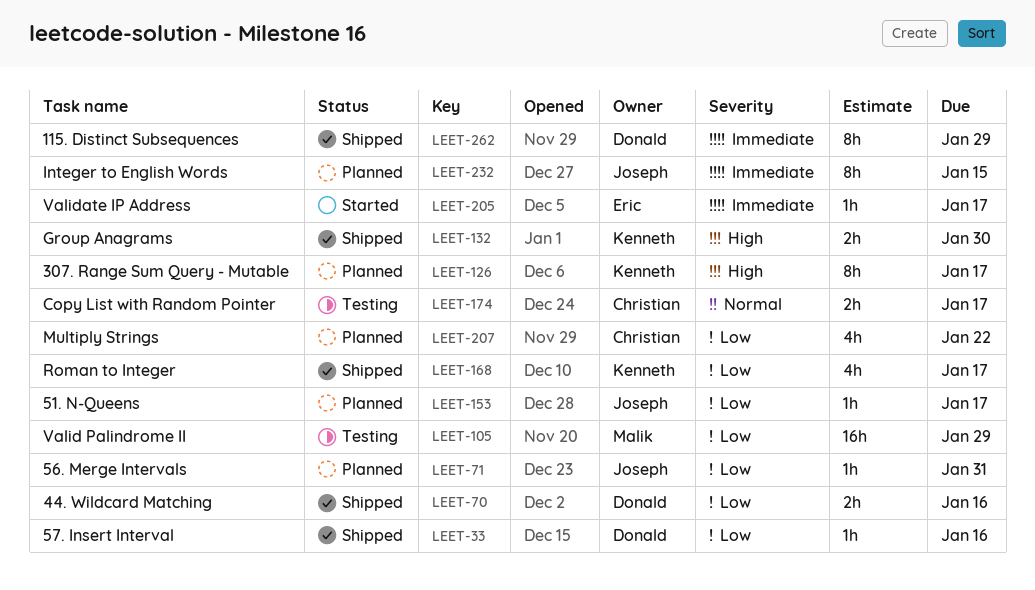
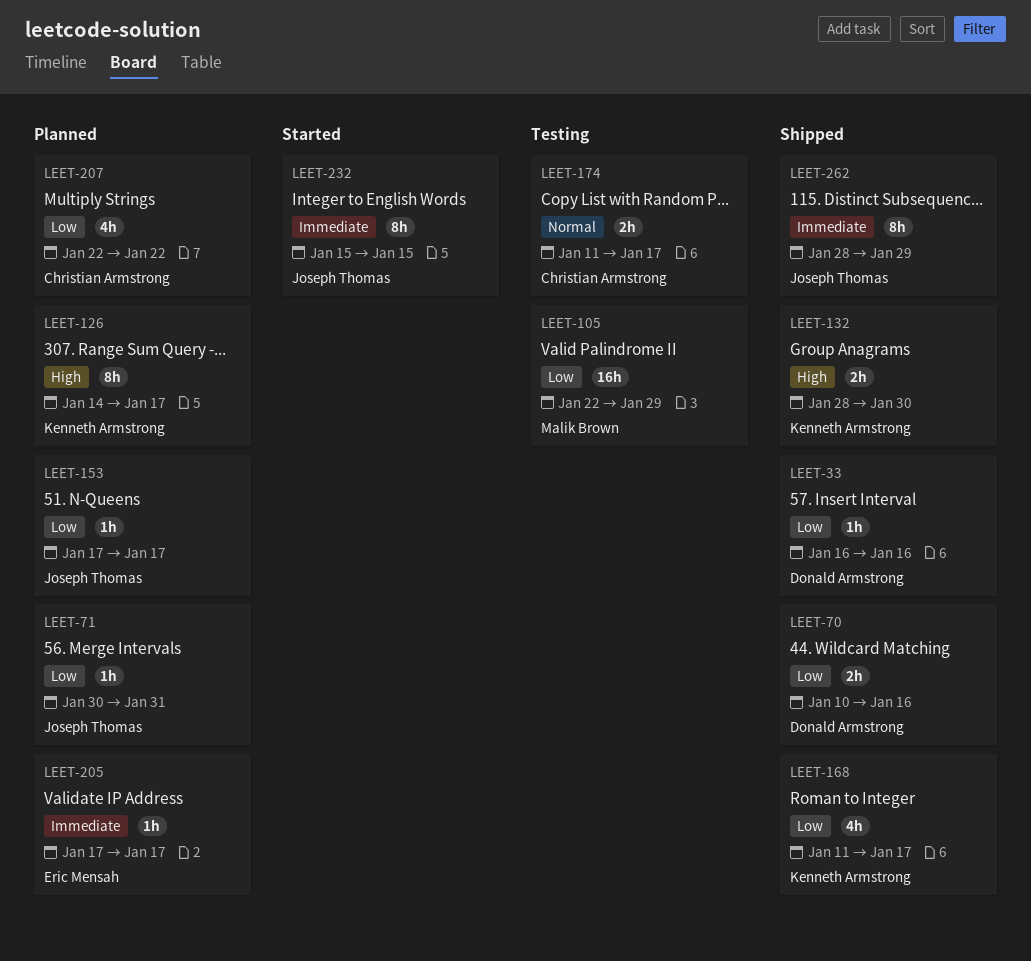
LEET-205, status: Started -> Planned
LEET-232, status: Planned -> Started
LEET-262, owner: Donald Armstrong -> Joseph Thomas

